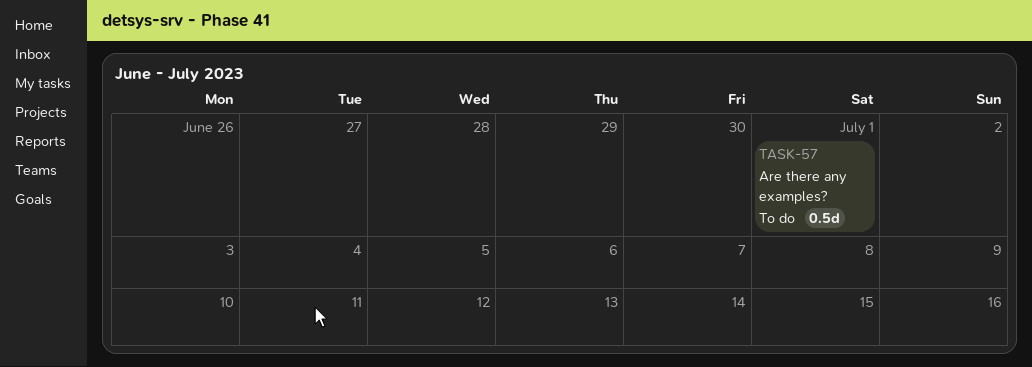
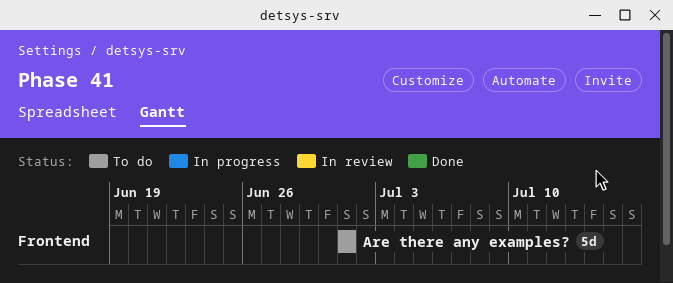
Are there any examples?, estimate: 0.5d -> 5d

